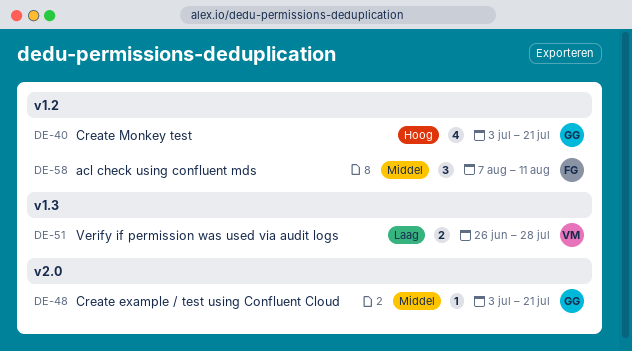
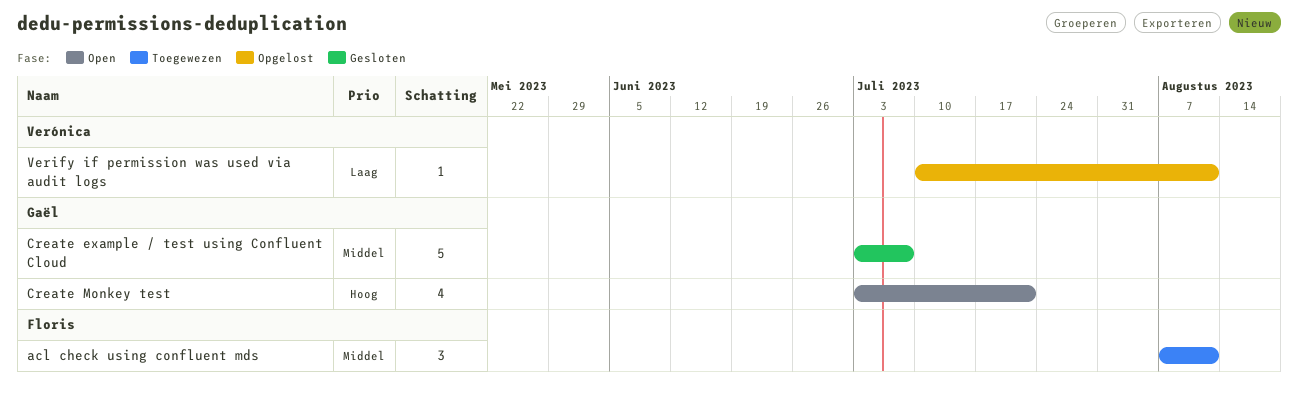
Create example / test using Confluent Cloud, estimate: 1 -> 5
Create example / test using Confluent Cloud, due: Jul 21 -> Jul 7
Verify if permission was used via audit logs, estimate: 2 -> 1
Verify if permission was used via audit logs, start: Jun 26 -> Jul 10
Verify if permission was used via audit logs, due: Jul 28 -> Aug 11

